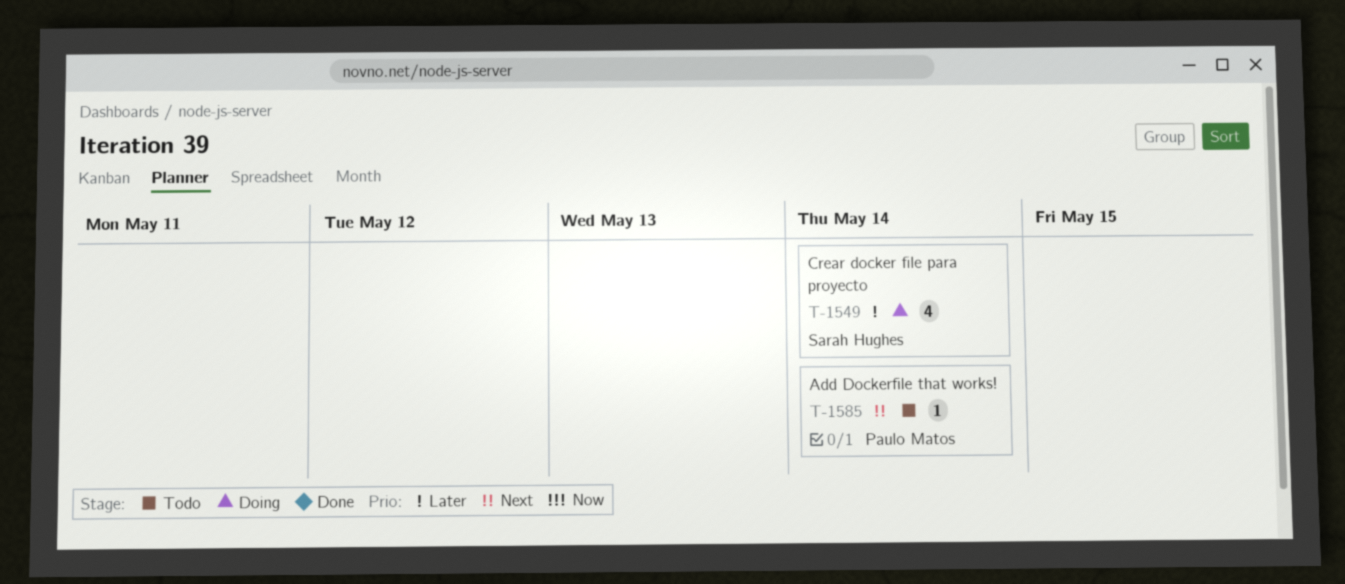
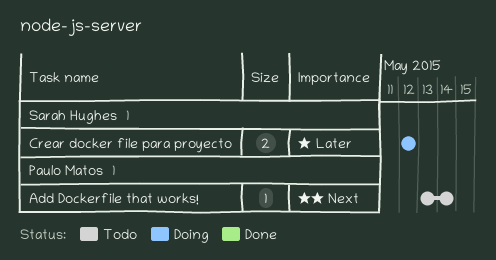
Crear docker file para proyecto, estimate: 4 -> 2
Crear docker file para proyecto, due: May 14 -> May 12

